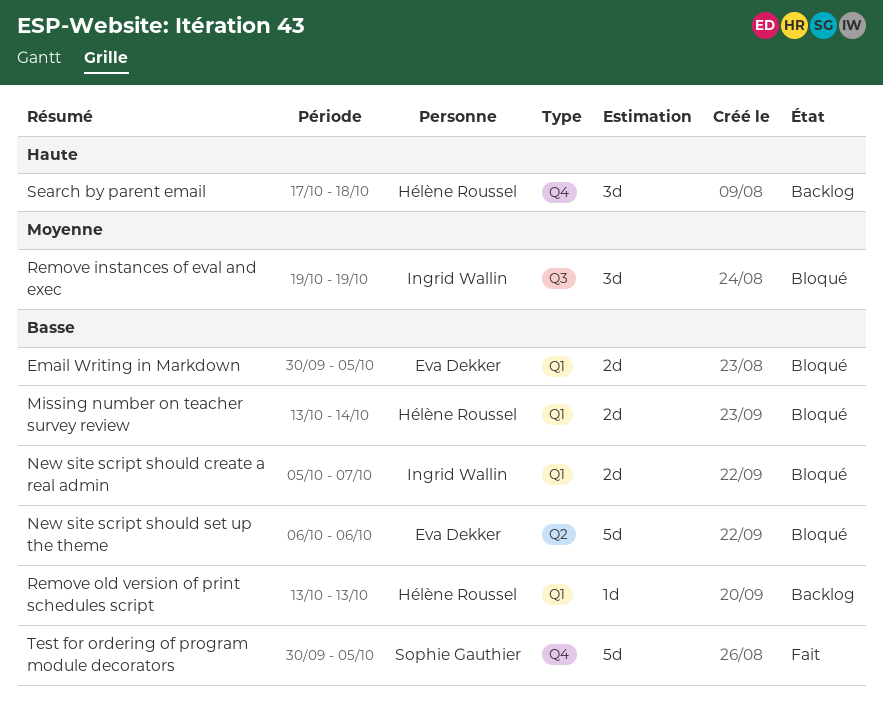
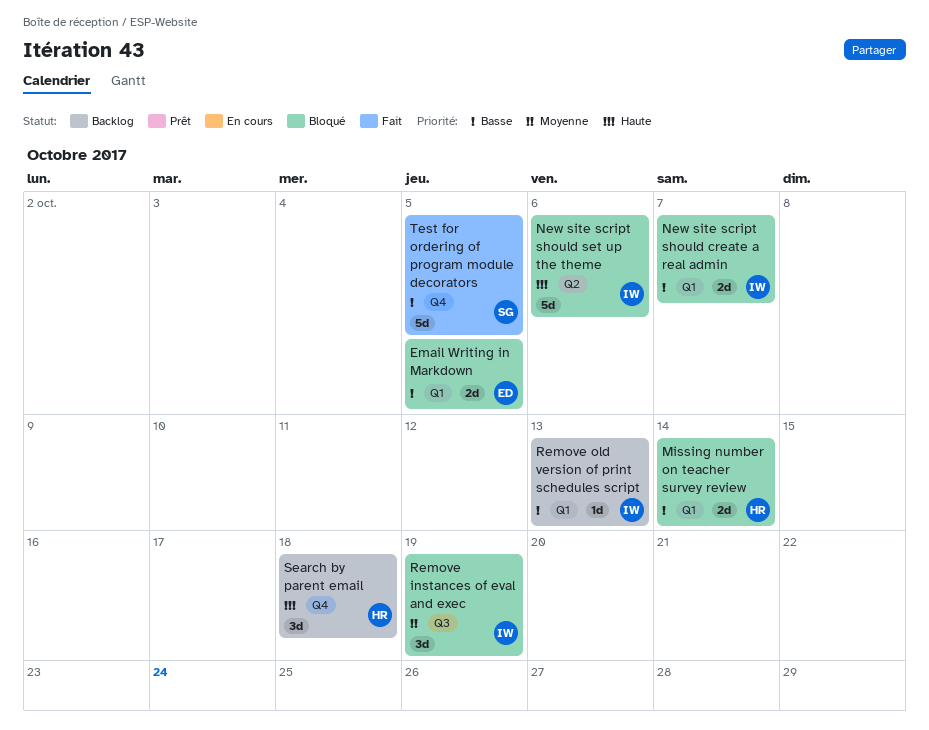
New site script should set up the theme, owner: Eva Dekker -> Ingrid Wallin
New site script should set up the theme, priority: Basse -> Haute
Remove old version of print schedules script, owner: Hélène Roussel -> Ingrid Wallin

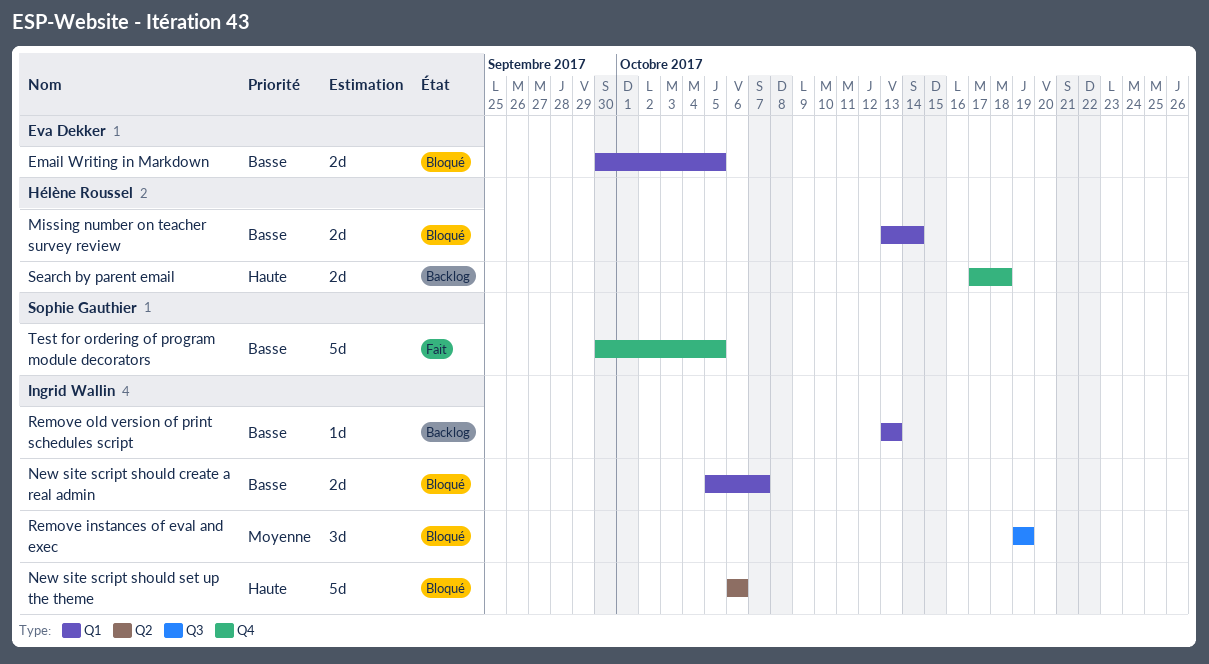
Search by parent email, estimate: 3d -> 2d

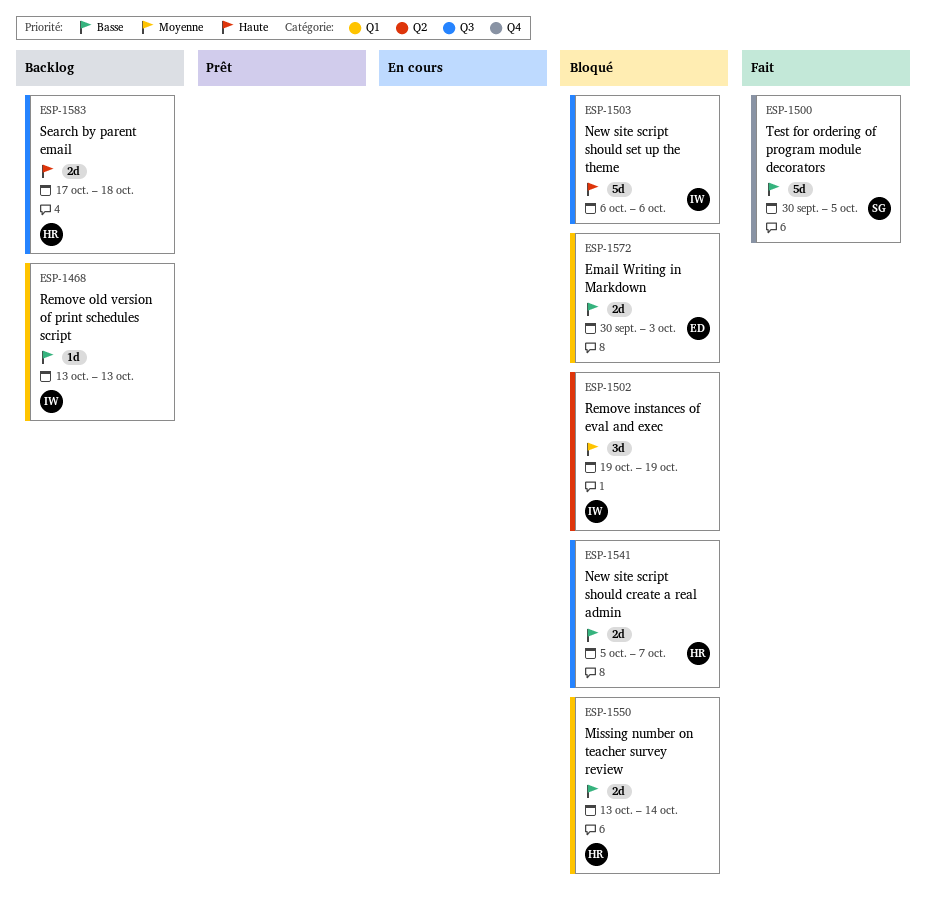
Email Writing in Markdown, due: Oct 5 -> Oct 3
New site script should create a real admin, owner: Ingrid Wallin -> Hélène Roussel
New site script should create a real admin, label: Q1 -> Q3
New site script should set up the theme, label: Q2 -> Q3
Remove instances of eval and exec, label: Q3 -> Q2
Search by parent email, label: Q4 -> Q3

